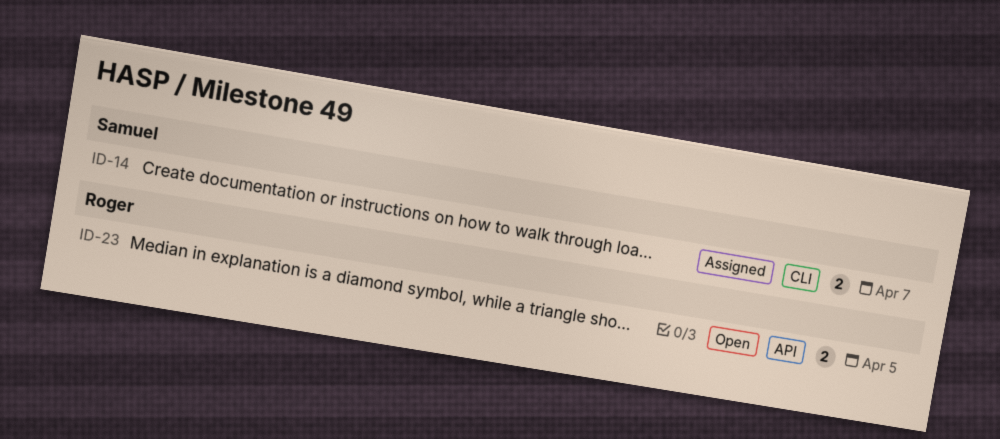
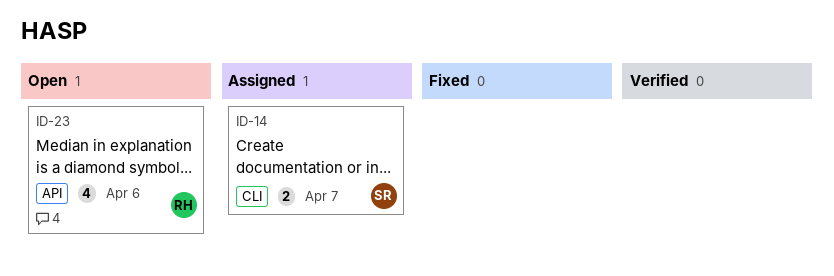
ID-23, estimate: 2 -> 4
ID-23, due: Apr 5 -> Apr 6

